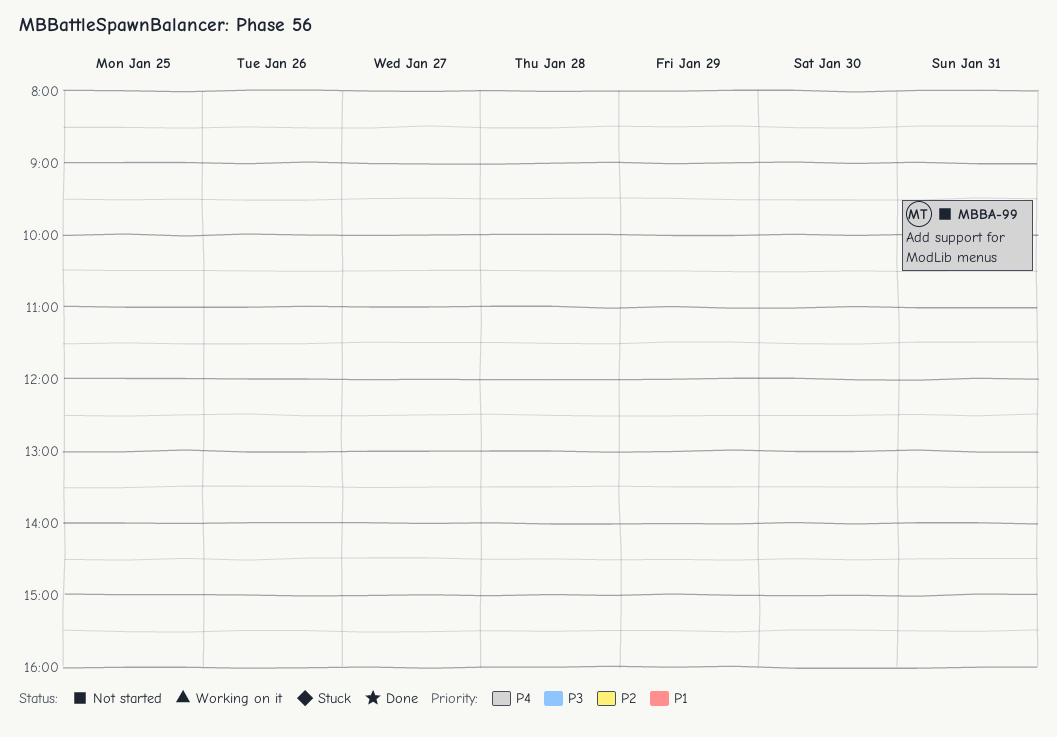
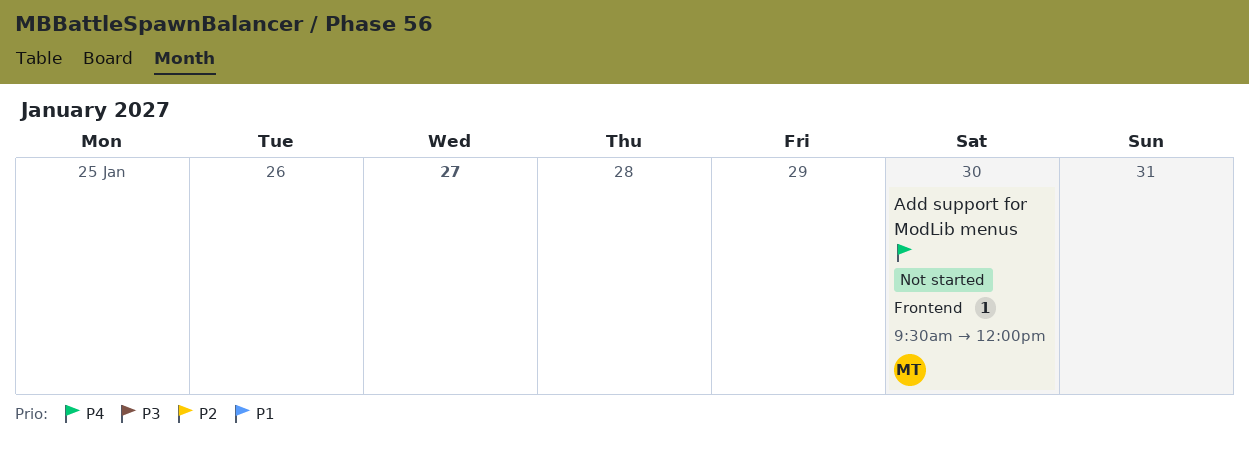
Add support for ModLib menus, day: Jan 31 -> Jan 30
Add support for ModLib menus, ends: 10:30 -> 12:00

